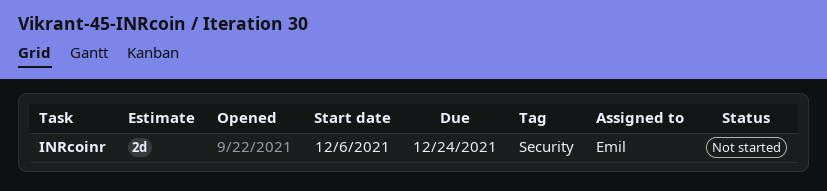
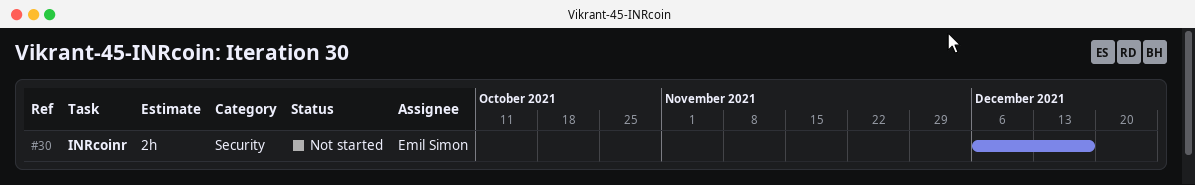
INRcoinr, estimate: 2d -> 2h
INRcoinr, due: Dec 24 -> Dec 17

